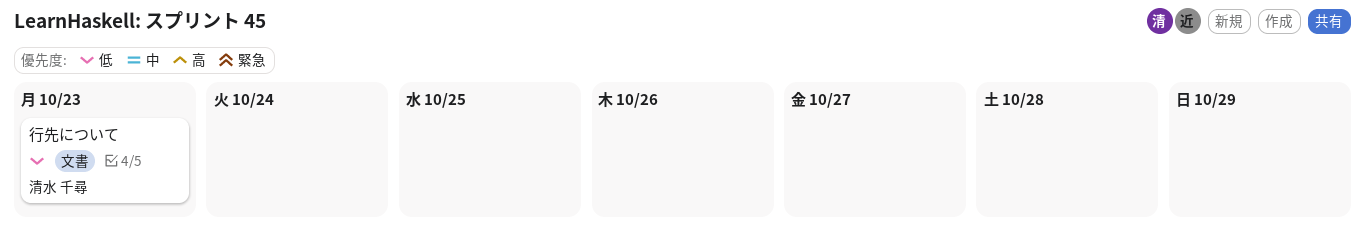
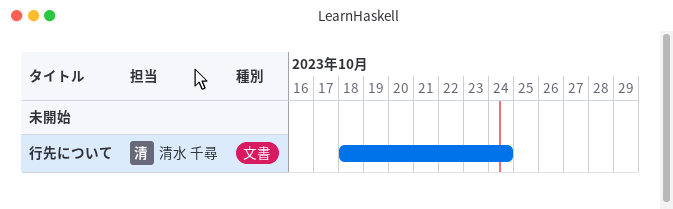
行先について, due: Oct 23 -> Oct 24

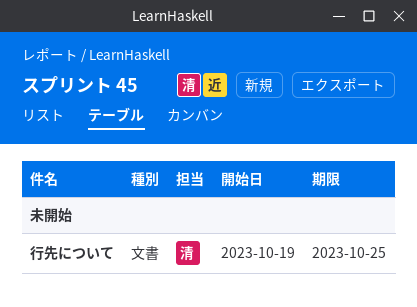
行先について, start: Oct 18 -> Oct 19
行先について, due: Oct 24 -> Oct 25

